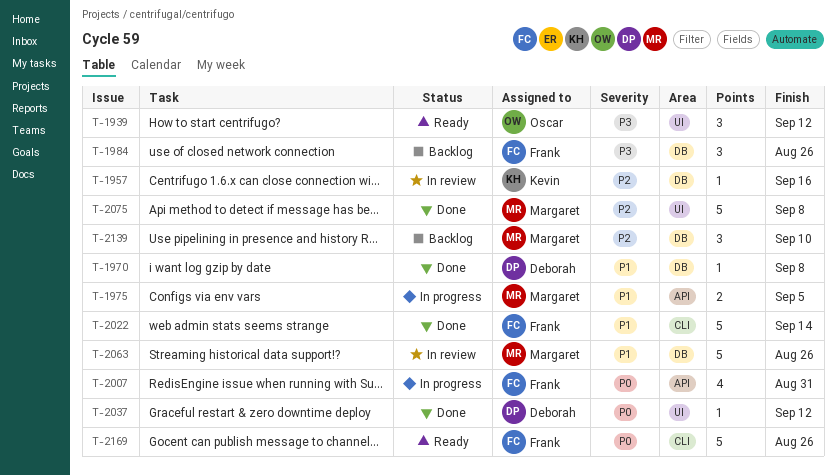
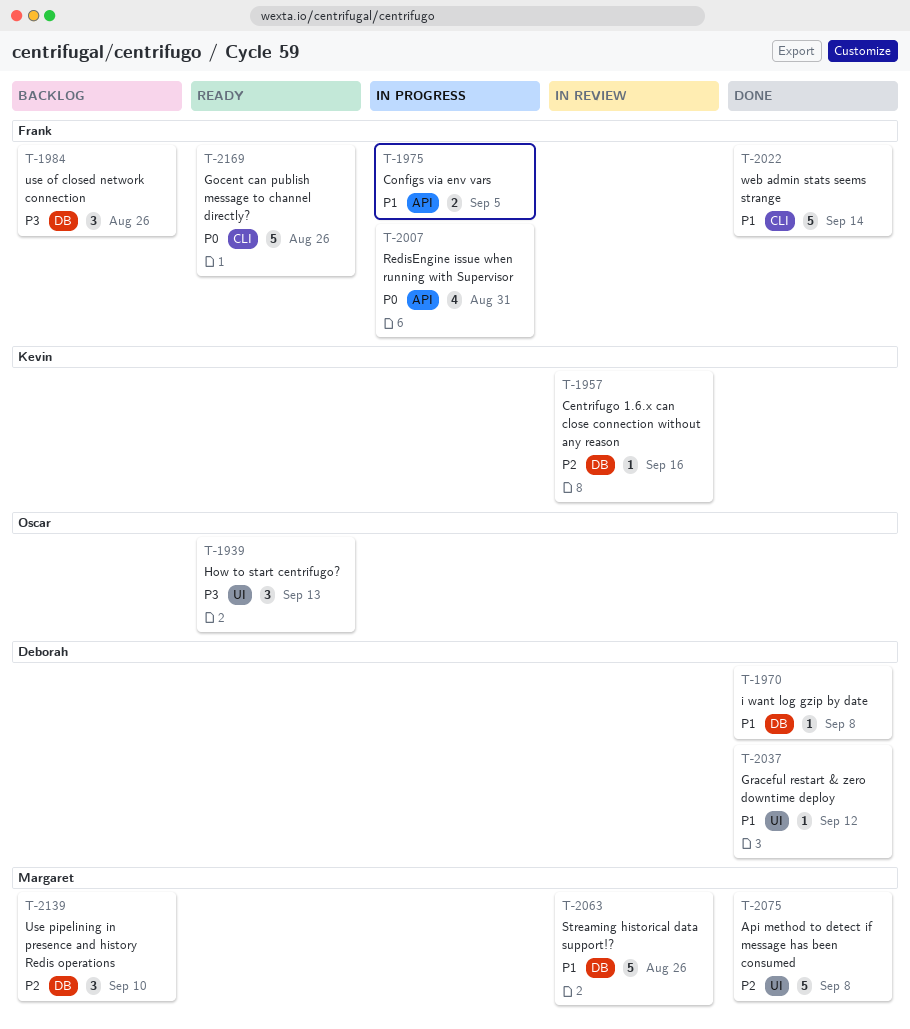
T-1939, due: Sep 12 -> Sep 13
T-1975, owner: Margaret -> Frank
T-2037, priority: P0 -> P1

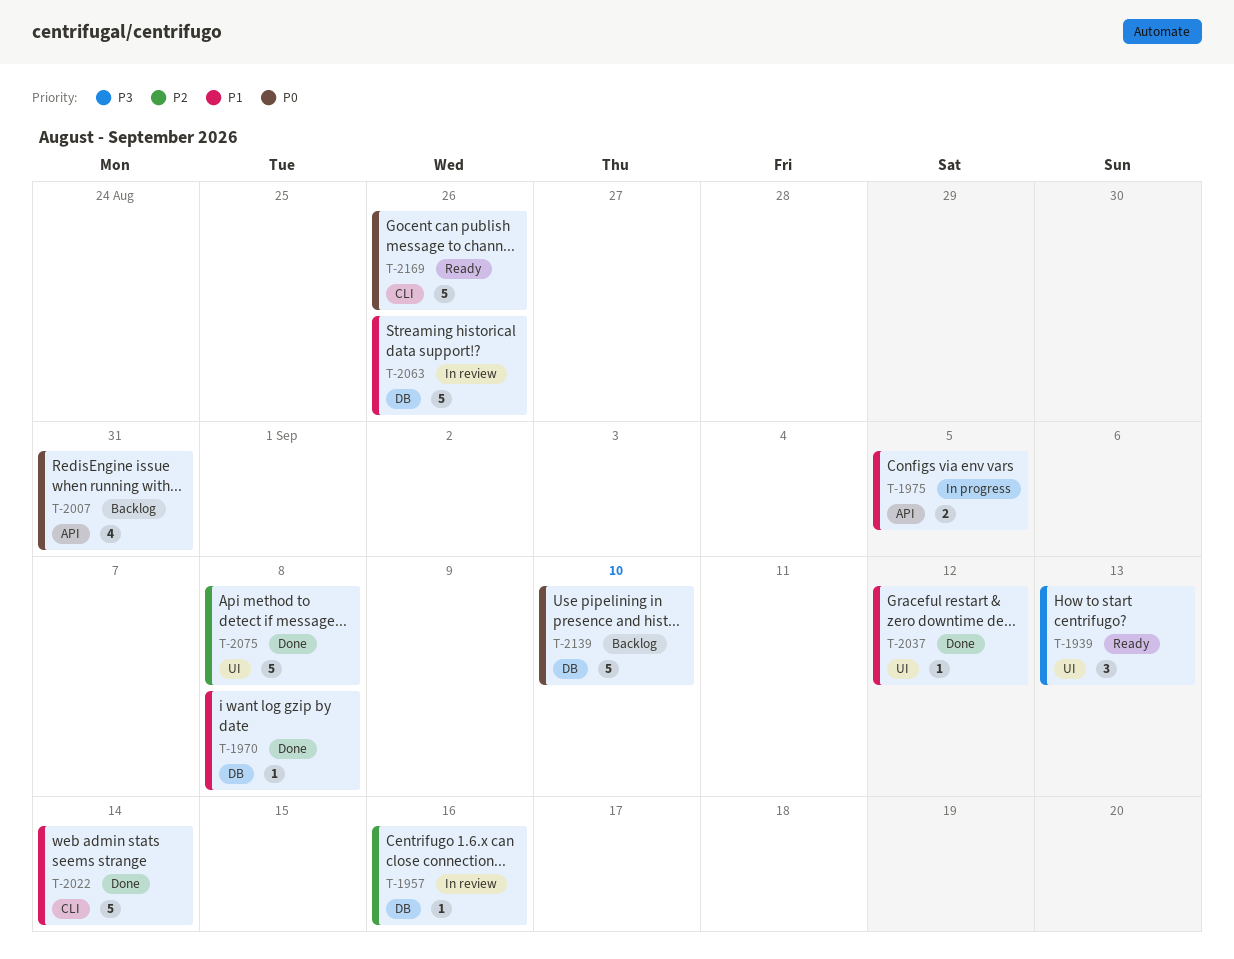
T-1984: present -> none
T-2007, status: In progress -> Backlog
T-2139, priority: P2 -> P0
T-2139, estimate: 3 -> 5

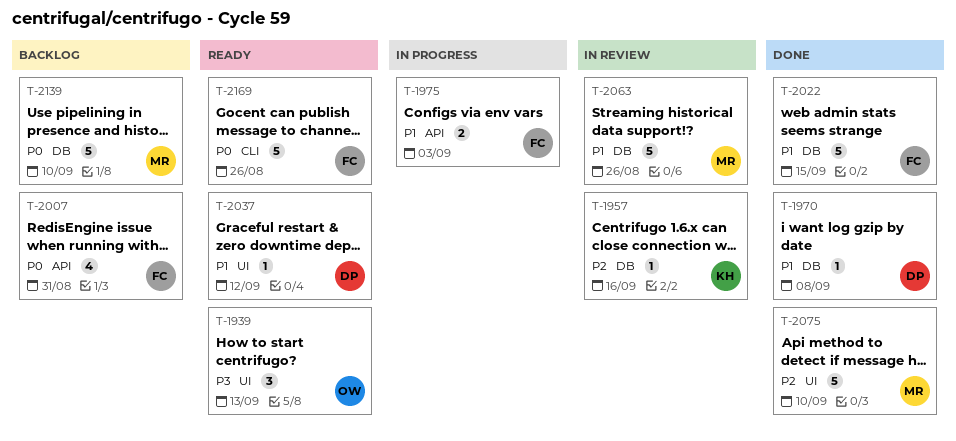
T-1975, due: Sep 5 -> Sep 3
T-2022, label: CLI -> DB
T-2022, due: Sep 14 -> Sep 15
T-2037, status: Done -> Ready
T-2075, due: Sep 8 -> Sep 10

